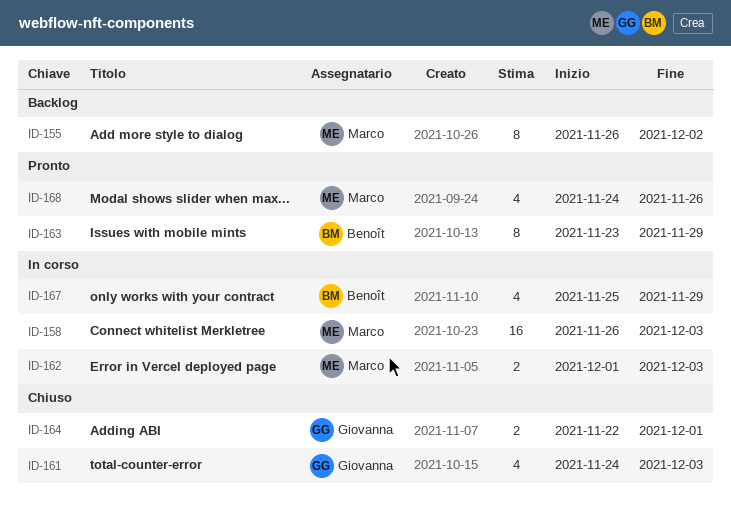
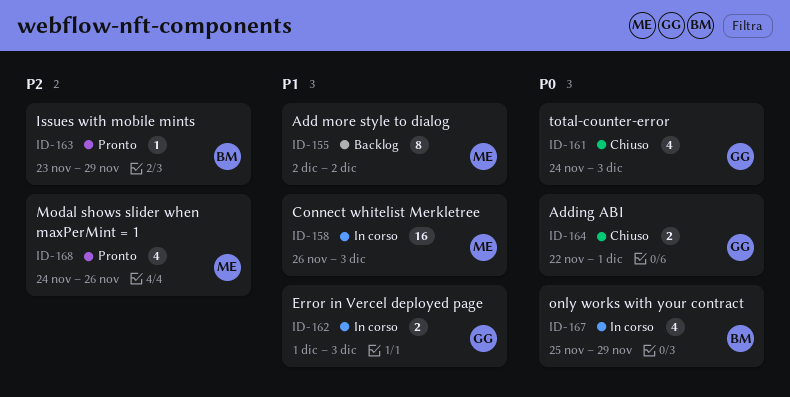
ID-155, start: Nov 26 -> Dec 2
ID-162, owner: Marco -> Giovanna
ID-163, estimate: 8 -> 1

